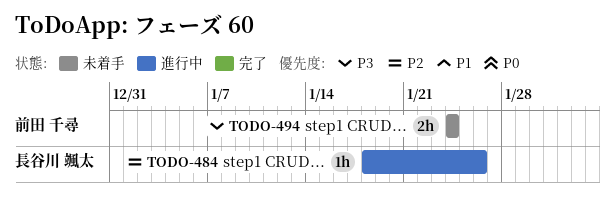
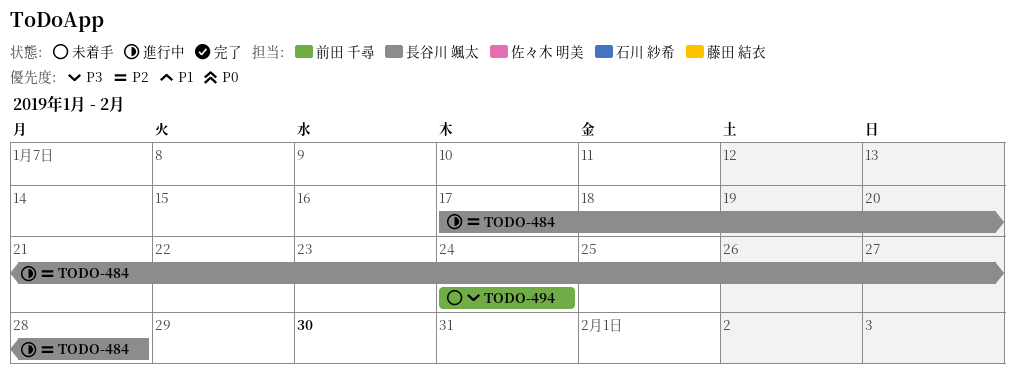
TODO-484, start: Jan 18 -> Jan 17
TODO-484, due: Jan 26 -> Jan 28

